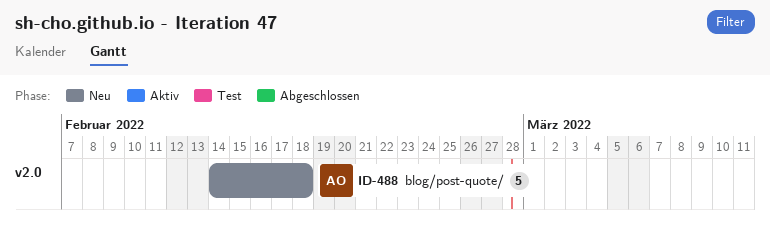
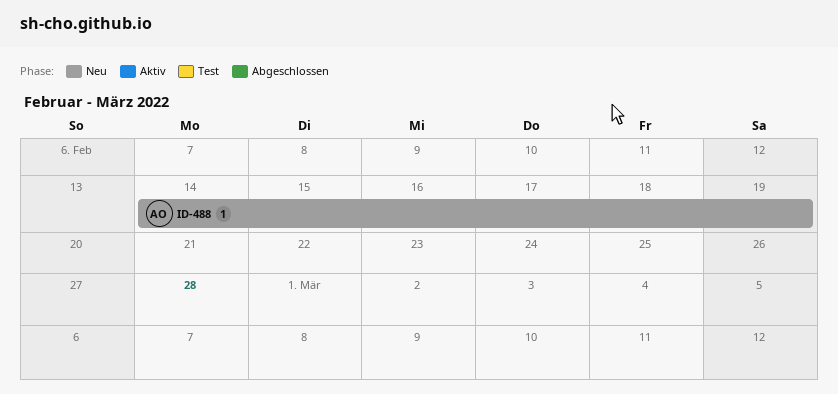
ID-488, estimate: 5 -> 1
ID-488, due: Feb 18 -> Feb 19

